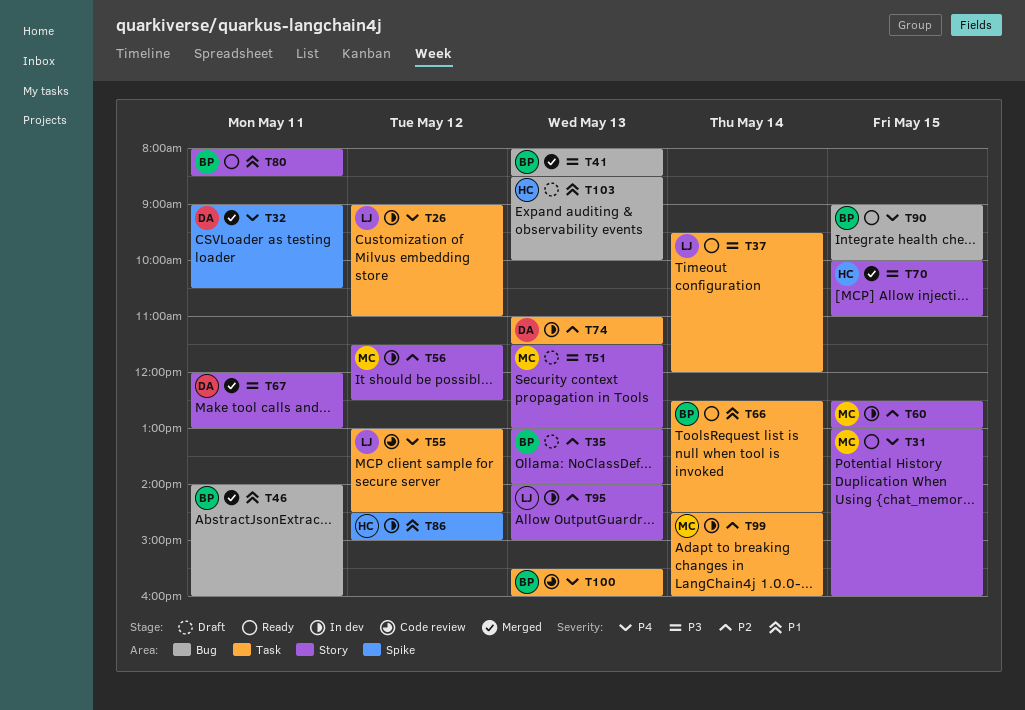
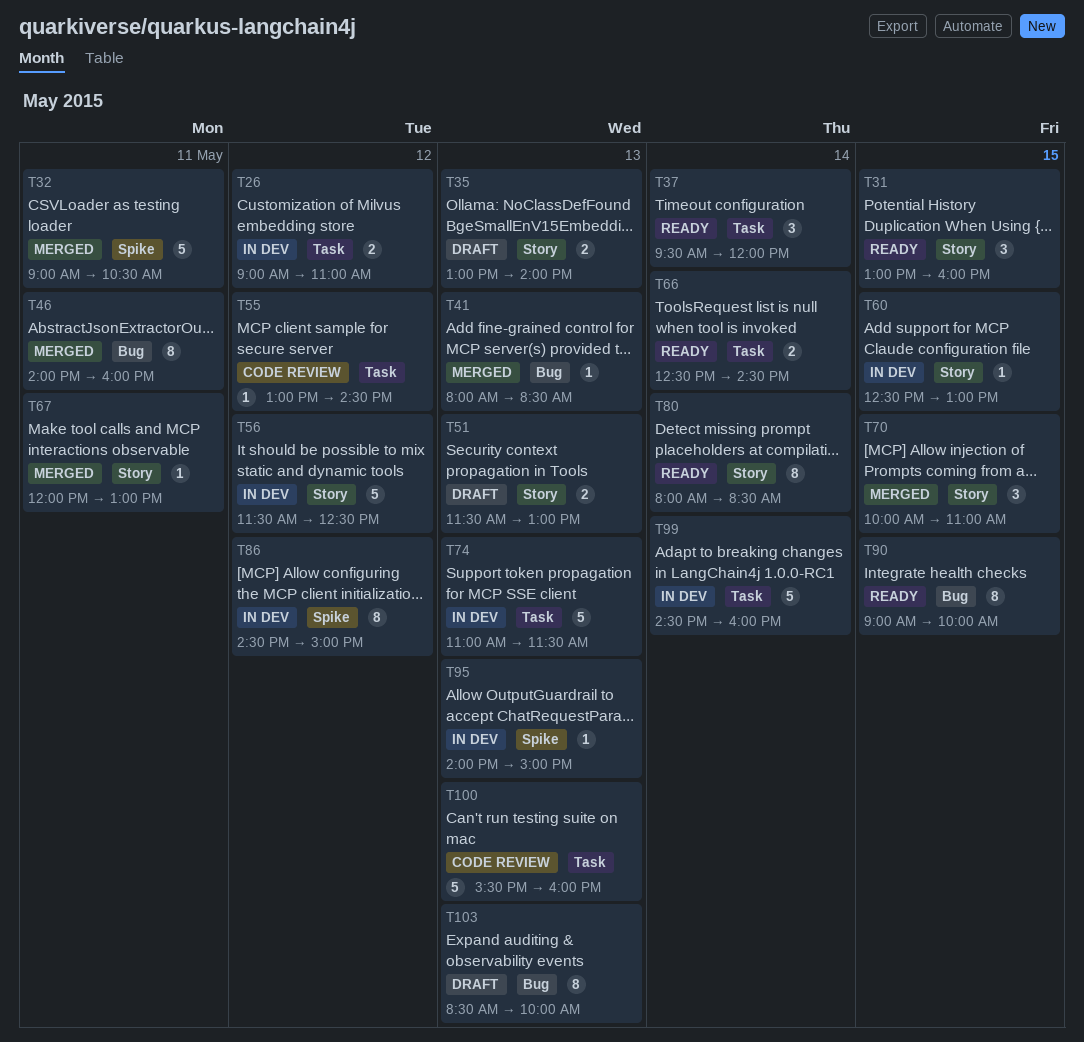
T80, day: May 11 -> May 14
T95, label: Story -> Spike

